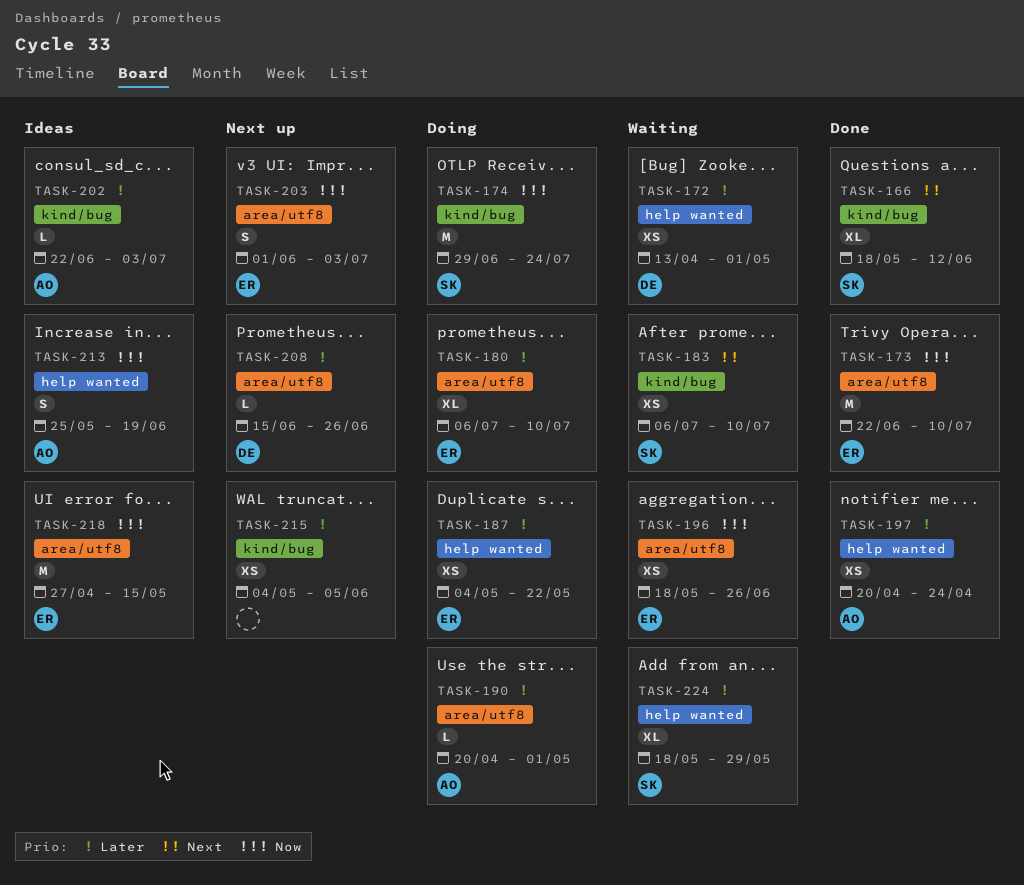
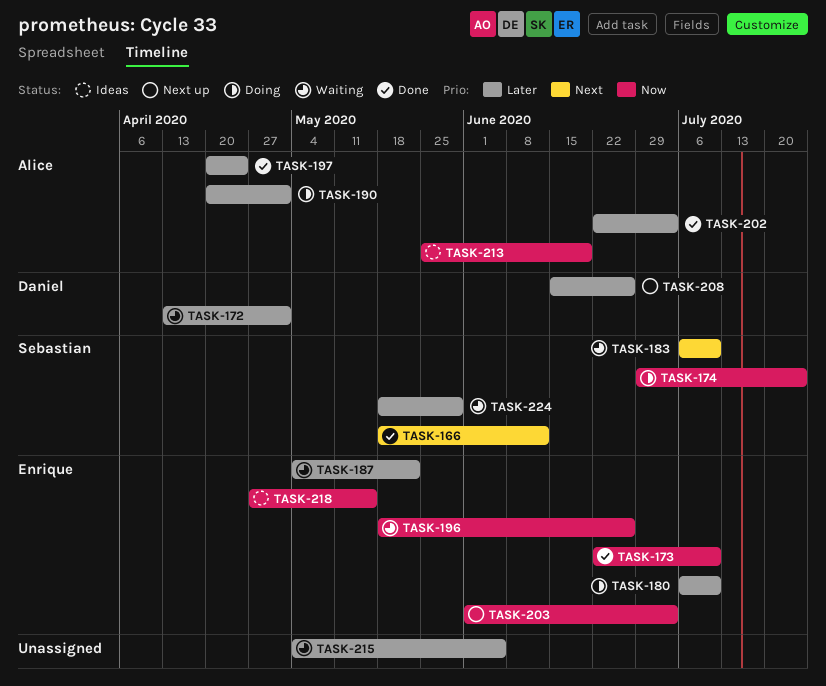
TASK-187, status: Doing -> Waiting
TASK-202, status: Ideas -> Done
TASK-215, status: Next up -> Waiting

